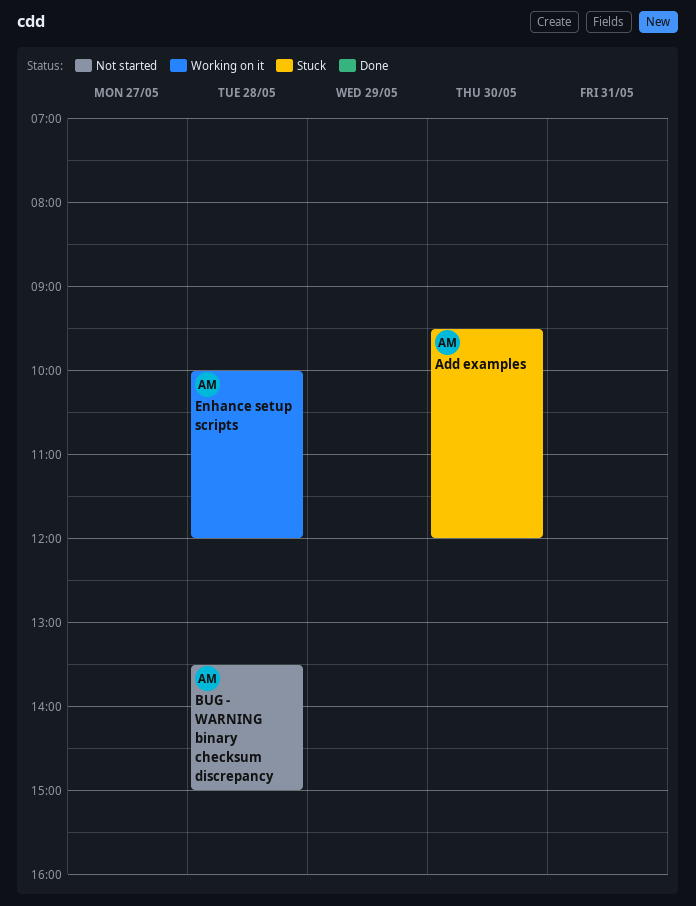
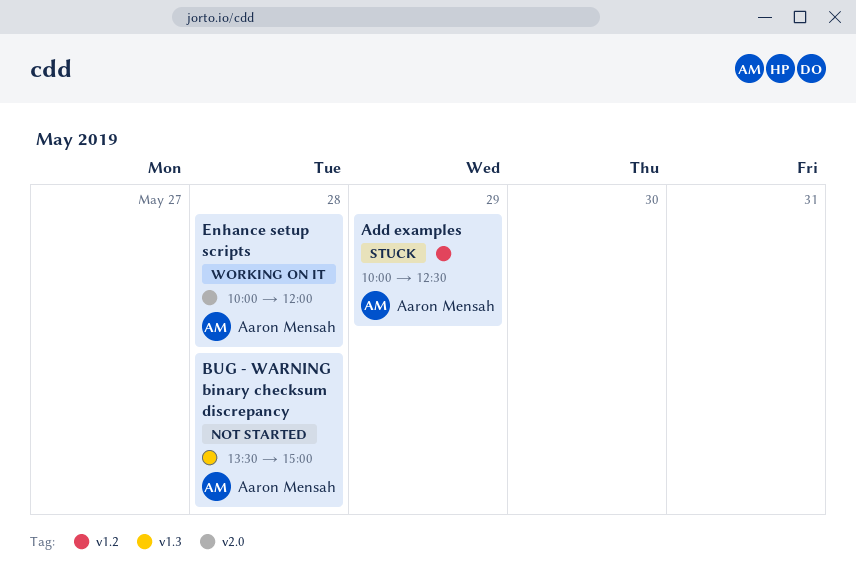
Add examples, day: May 30 -> May 29
Add examples, begins: 09:30 -> 10:00
Add examples, ends: 12:00 -> 12:30

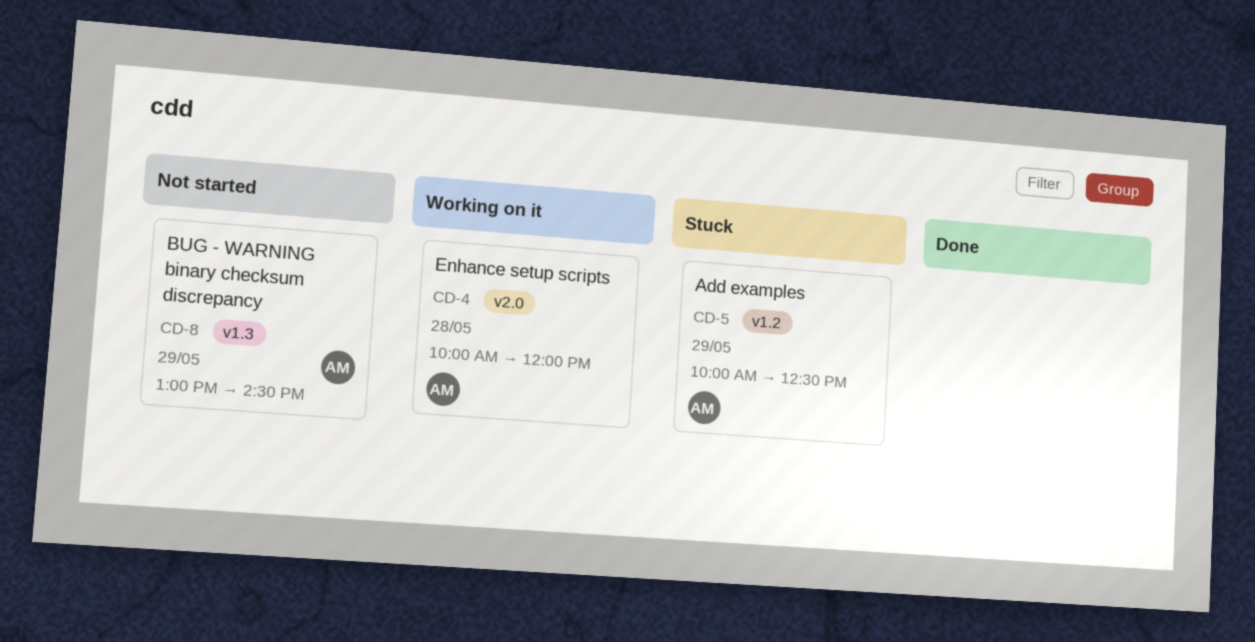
BUG - WARNING binary checksum discrepancy, day: May 28 -> May 29
BUG - WARNING binary checksum discrepancy, begins: 13:30 -> 13:00
BUG - WARNING binary checksum discrepancy, ends: 15:00 -> 14:30

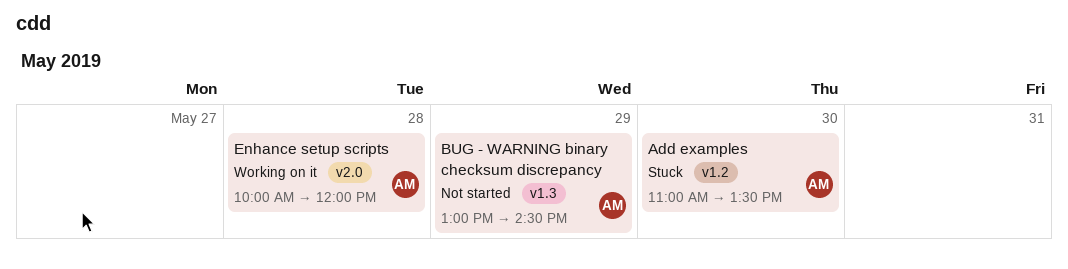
Add examples, day: May 29 -> May 30
Add examples, begins: 10:00 -> 11:00
Add examples, ends: 12:30 -> 13:30

